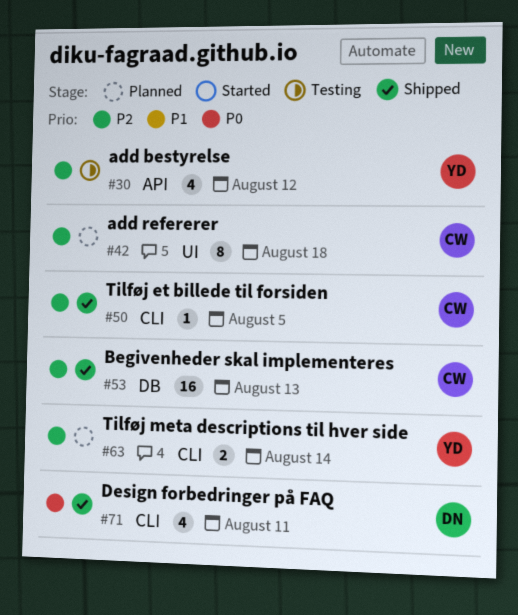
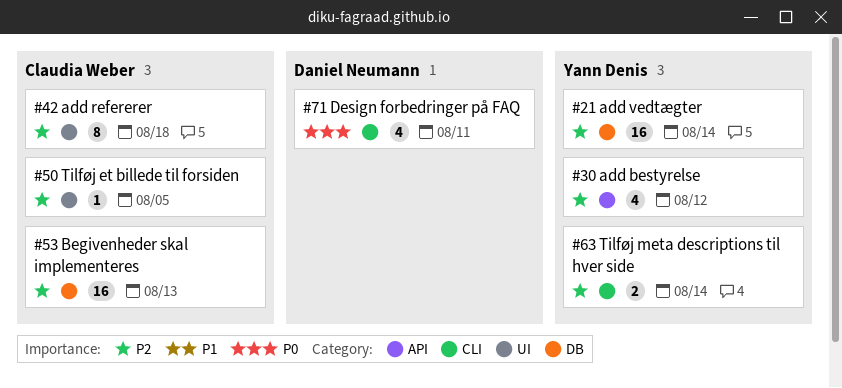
#21: none -> present
#50, label: CLI -> UI

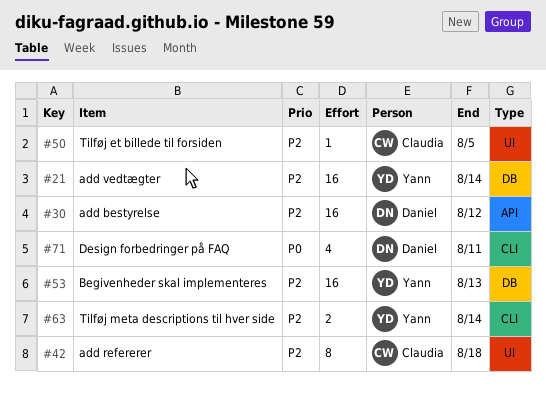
#30, owner: Yann Denis -> Daniel Neumann
#30, estimate: 4 -> 16
#53, owner: Claudia Weber -> Yann Denis

